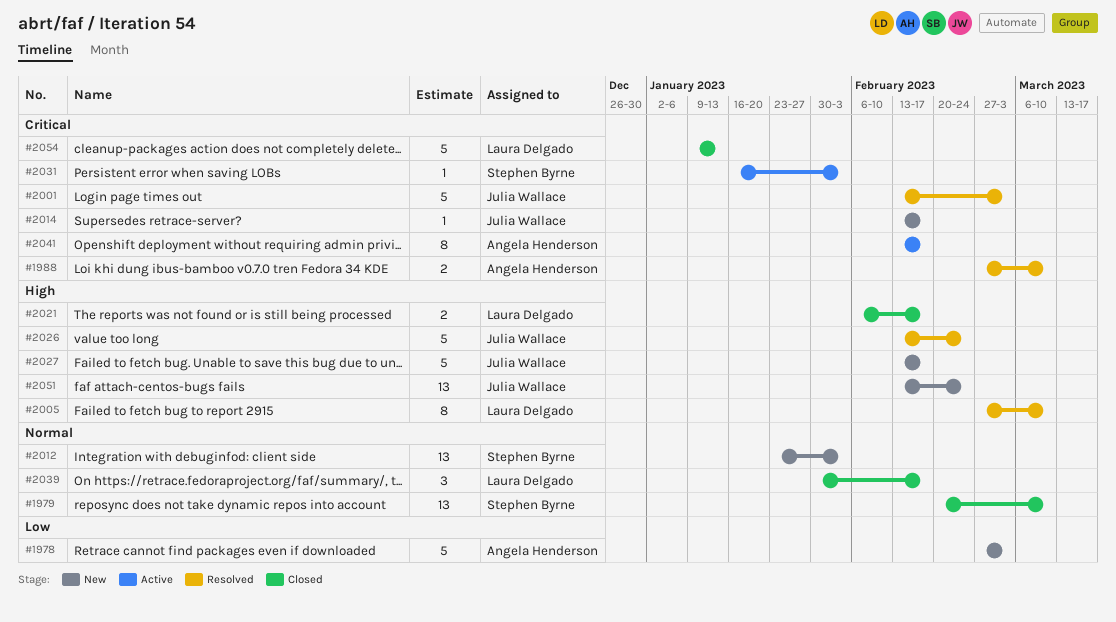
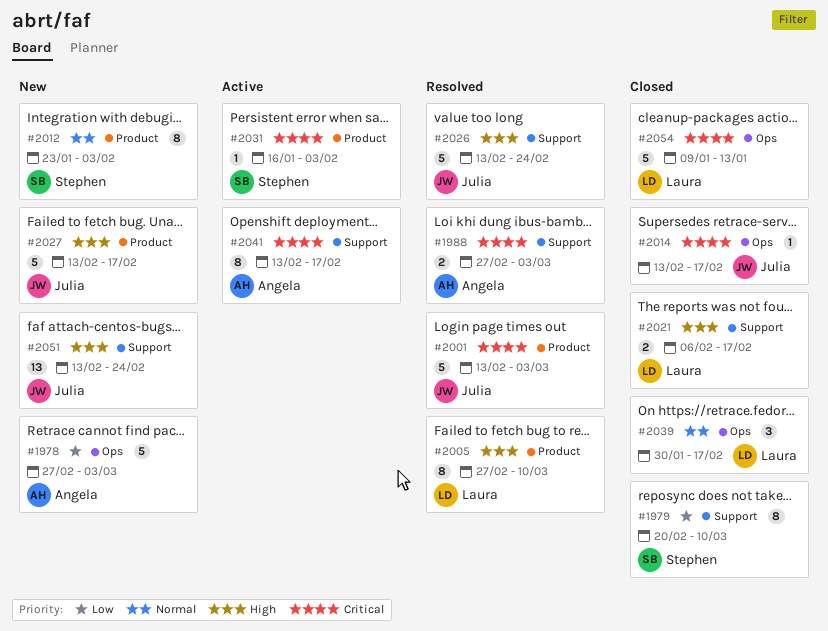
#1979, priority: Normal -> Low
#1979, estimate: 13 -> 8
#1988, due: Mar 10 -> Mar 3
#2012, estimate: 13 -> 8
#2014, status: New -> Closed

